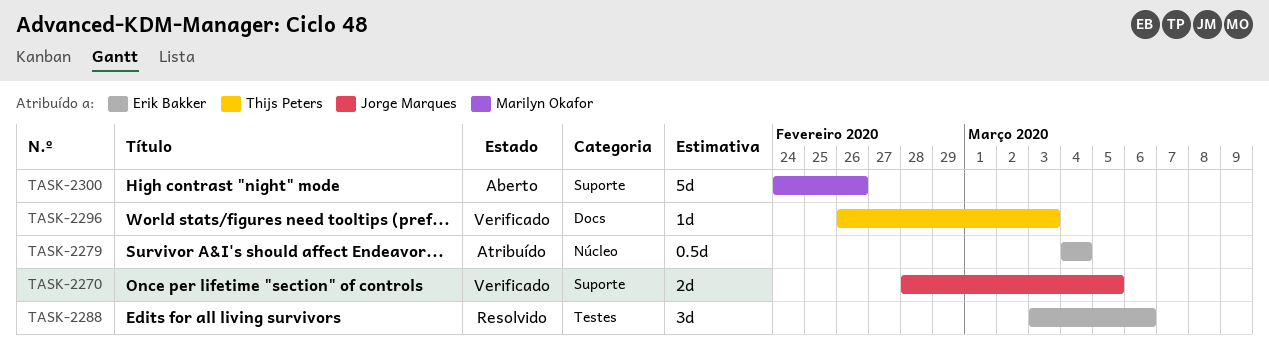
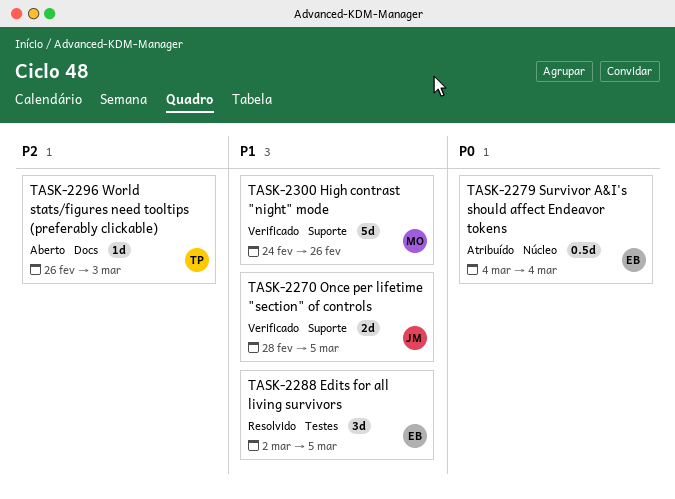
TASK-2288, start: Mar 3 -> Mar 2
TASK-2288, due: Mar 6 -> Mar 5
TASK-2296, status: Verificado -> Aberto
TASK-2300, status: Aberto -> Verificado

